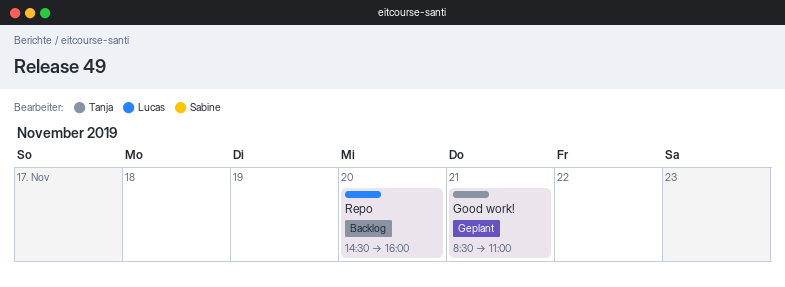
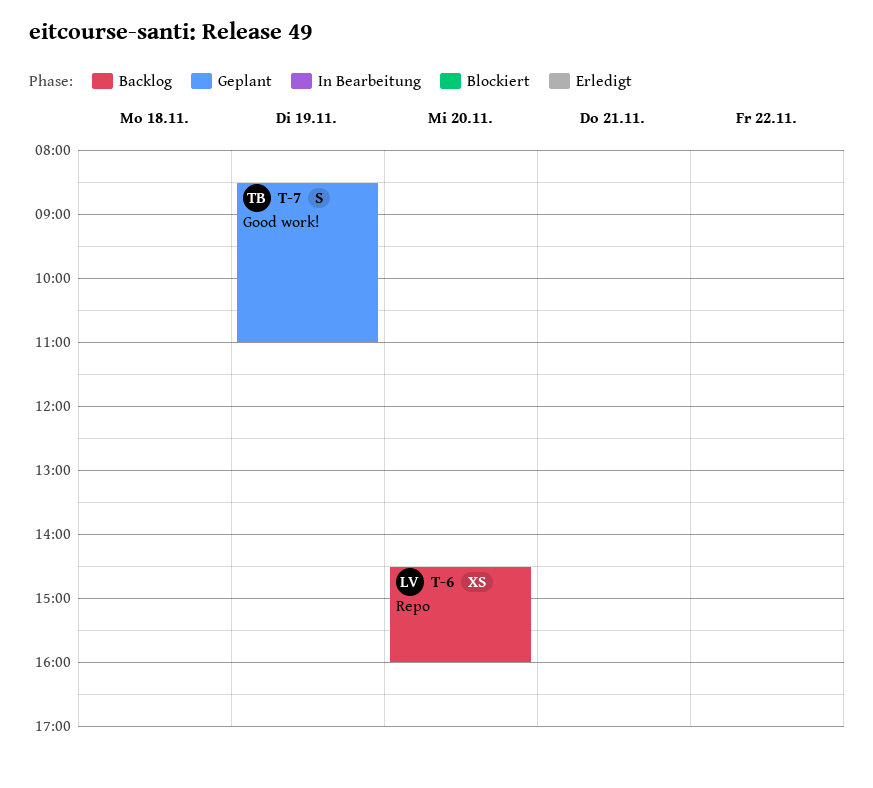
Good work!, day: Nov 21 -> Nov 19

